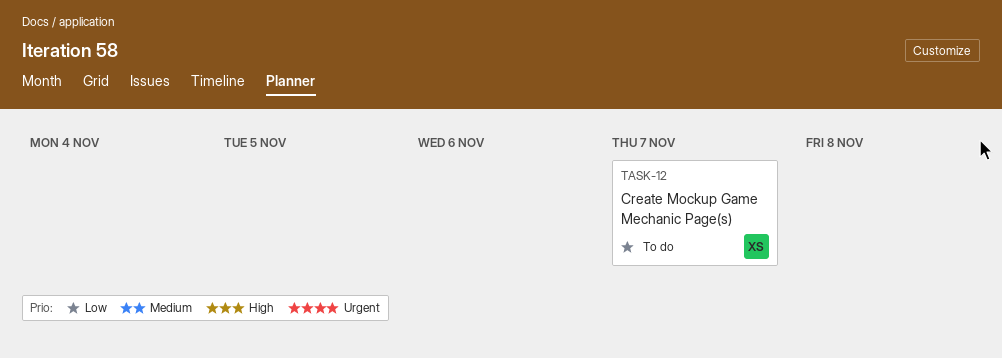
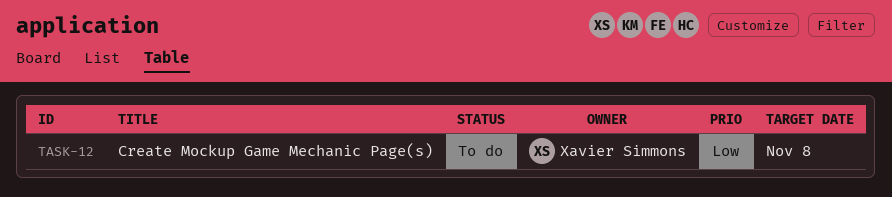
TASK-12, due: Nov 7 -> Nov 8

